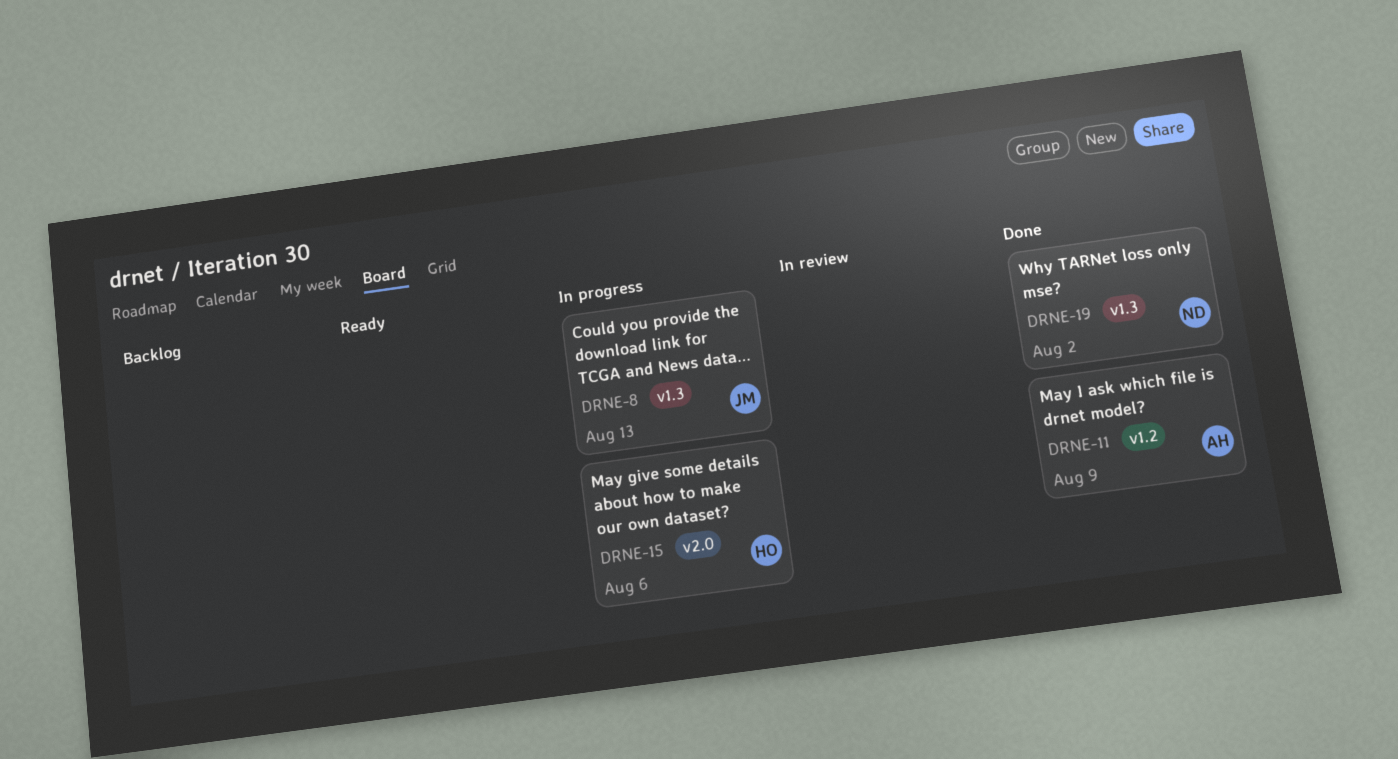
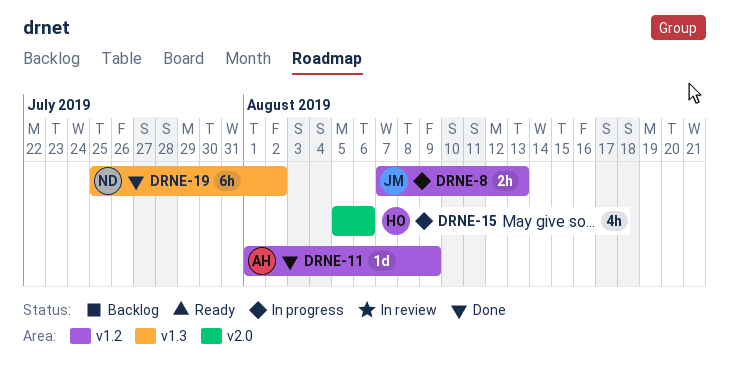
DRNE-8, label: v1.3 -> v1.2

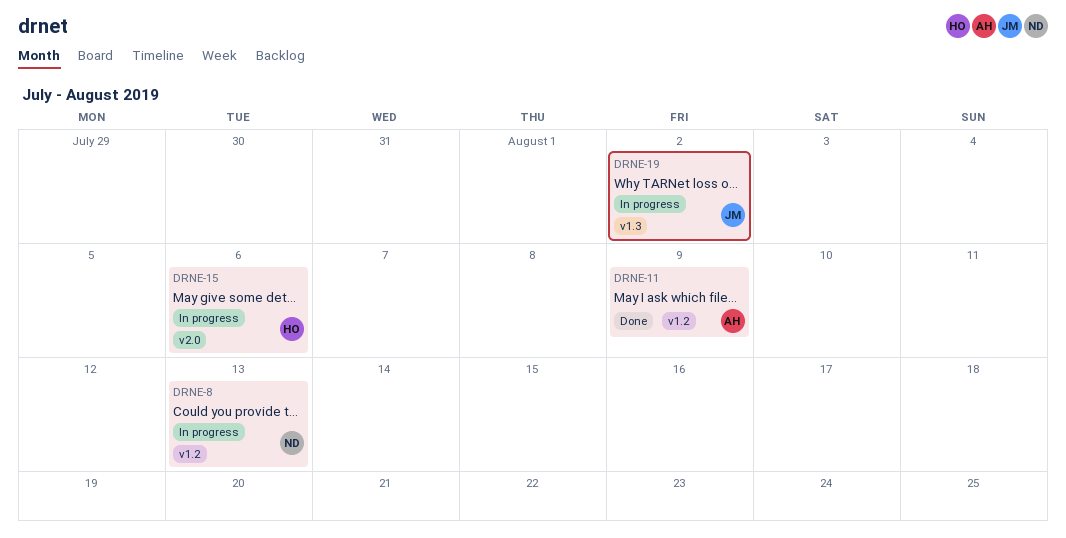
DRNE-8, owner: JM -> ND
DRNE-19, status: Done -> In progress
DRNE-19, owner: ND -> JM

